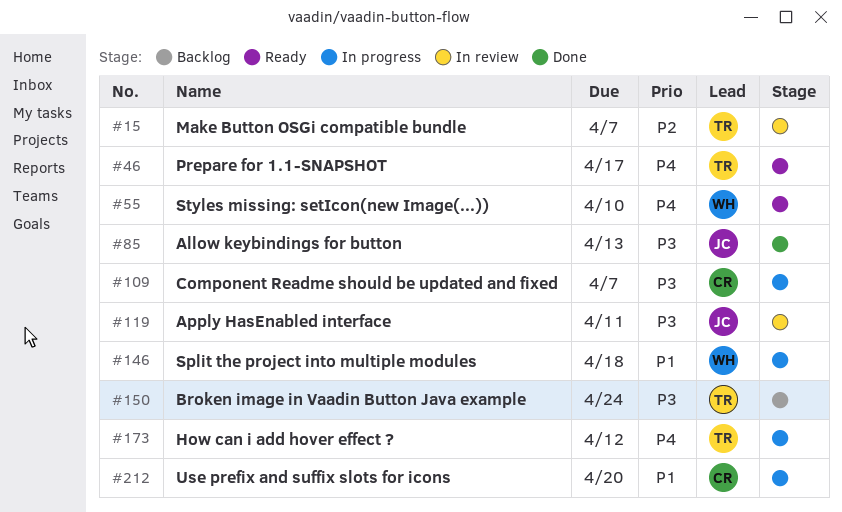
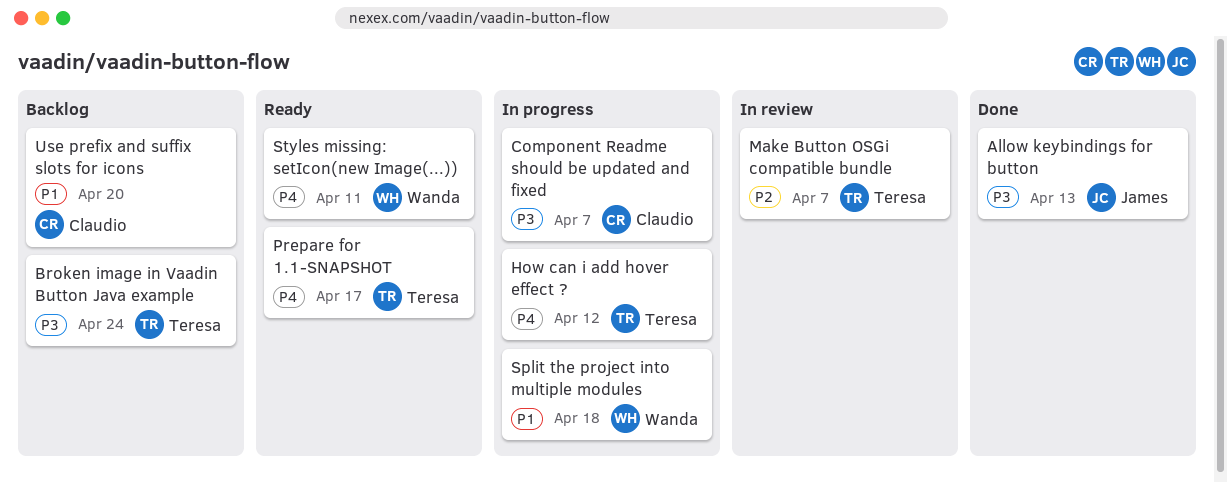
Apply HasEnabled interface: present -> none
Styles missing: setIcon(new Image(...)), due: Apr 10 -> Apr 11
Use prefix and suffix slots for icons, status: In progress -> Backlog

